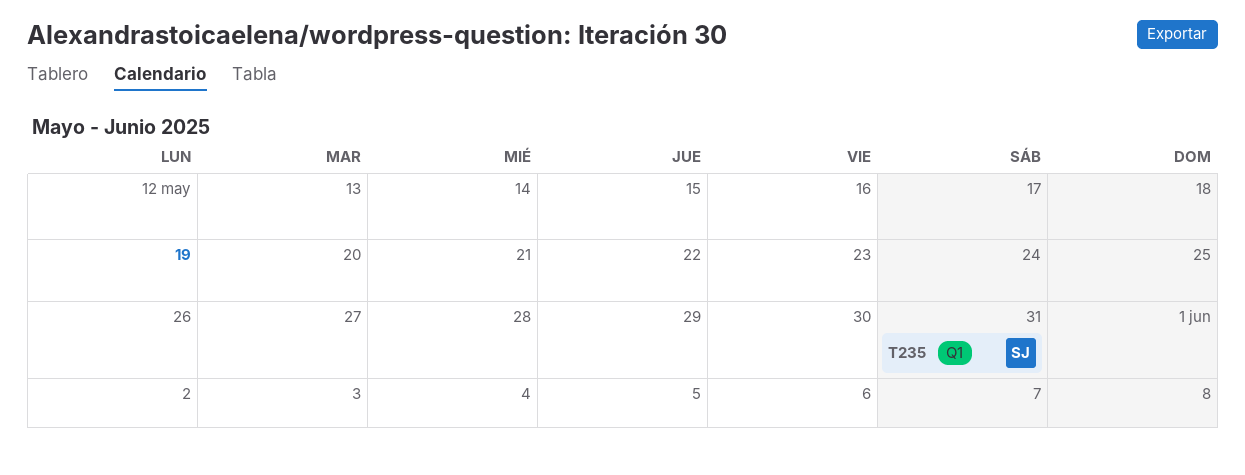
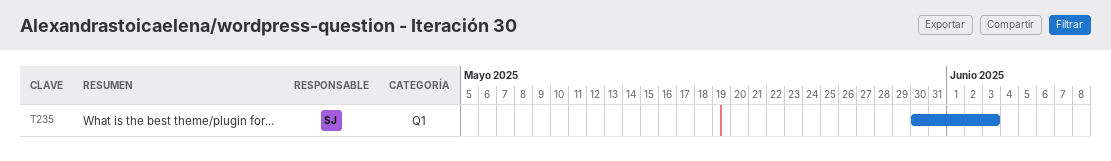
T235, due: May 31 -> Jun 3

